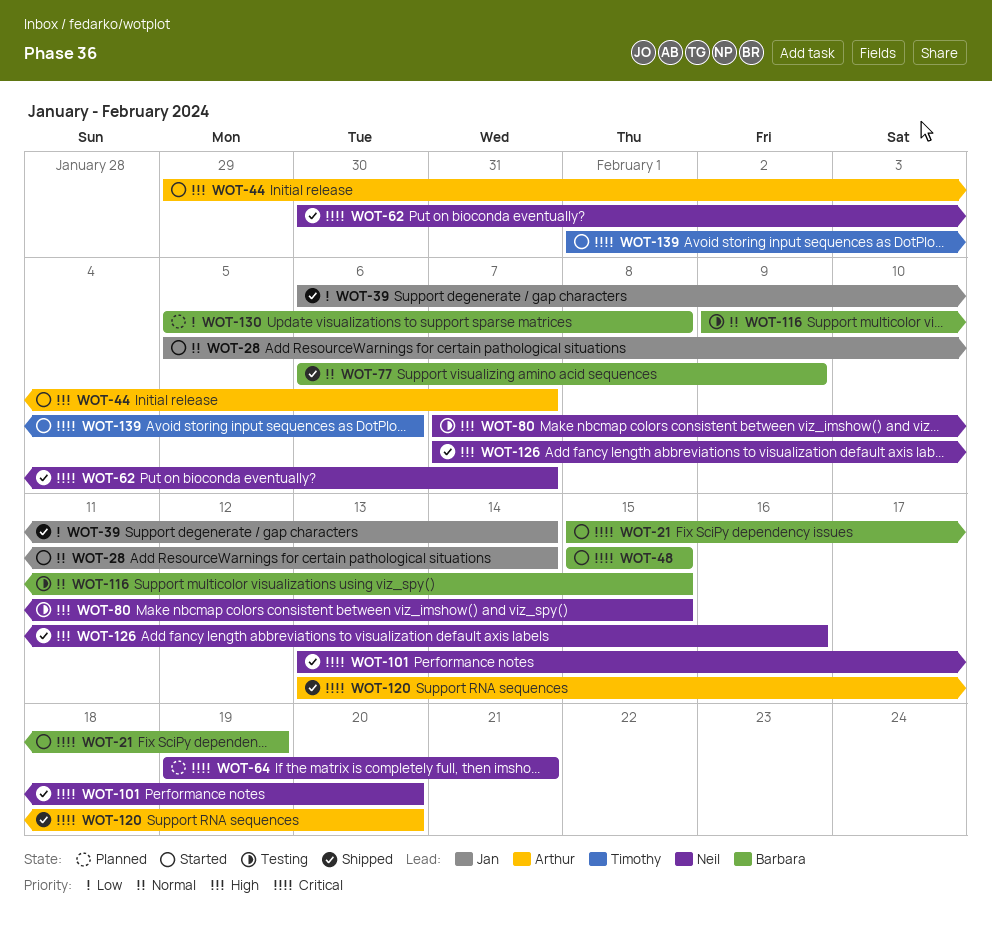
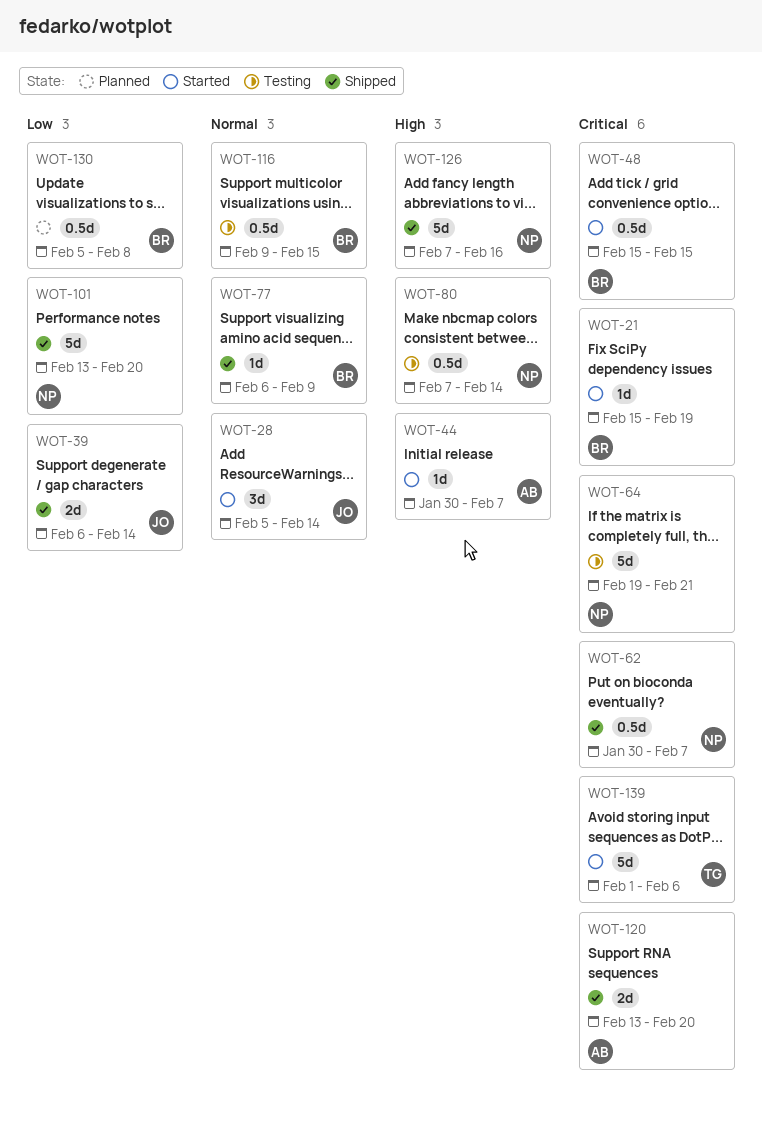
WOT-44, start: Jan 29 -> Jan 30
WOT-64, status: Planned -> Testing
WOT-80, due: Feb 15 -> Feb 14
WOT-101, priority: Critical -> Low

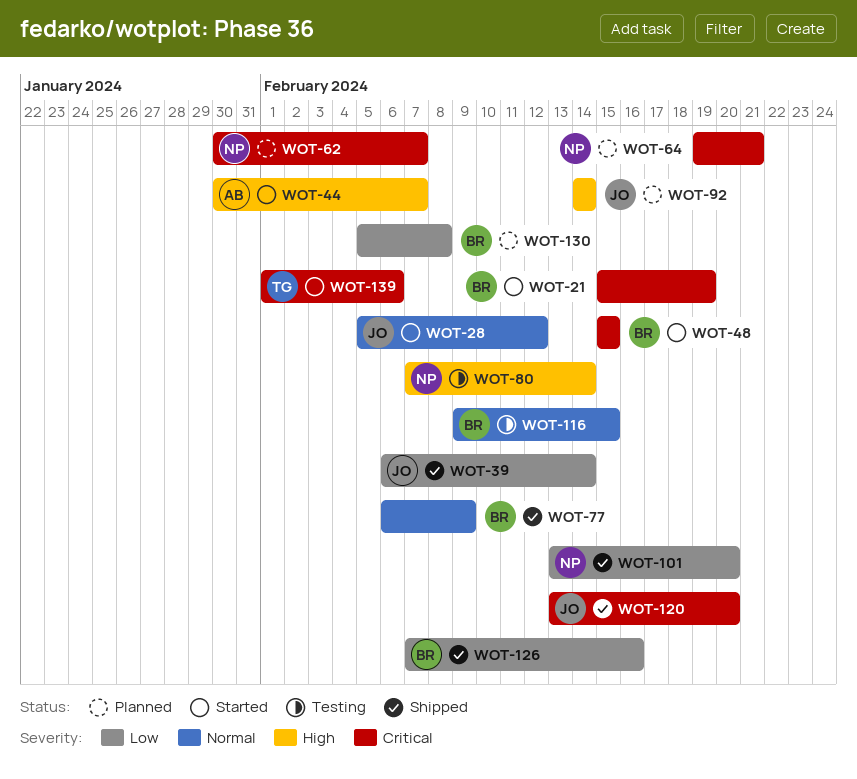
WOT-28, due: Feb 14 -> Feb 12
WOT-62, status: Shipped -> Planned
WOT-64, status: Testing -> Planned
WOT-92: none -> present
WOT-120, owner: AB -> JO
WOT-126, owner: NP -> BR
WOT-126, priority: High -> Low

